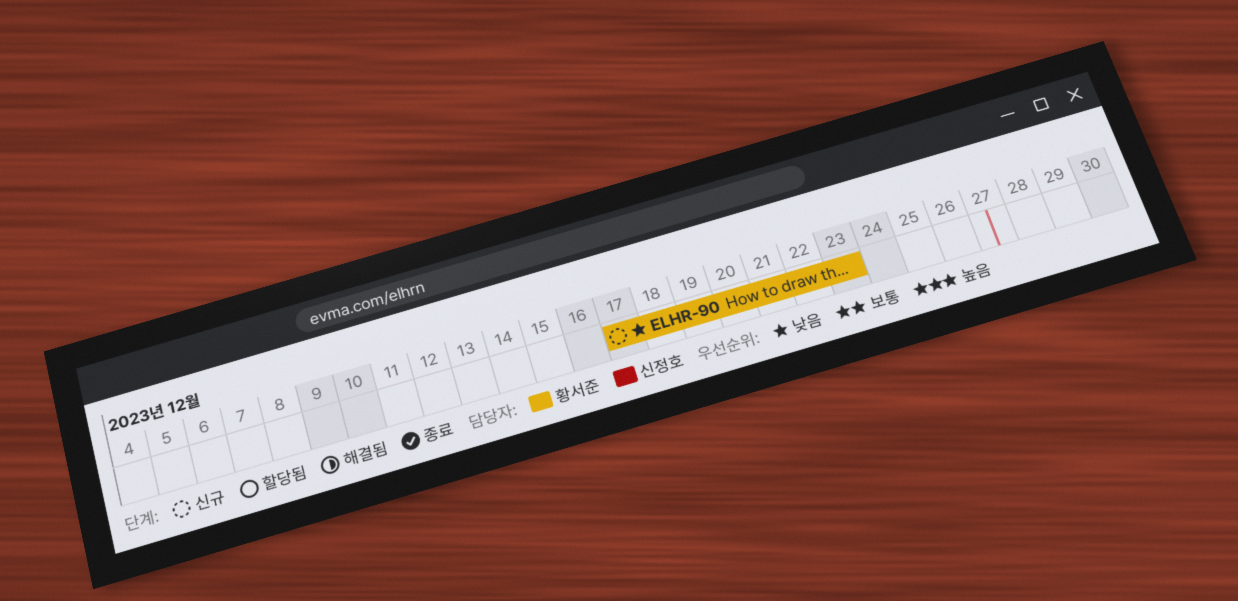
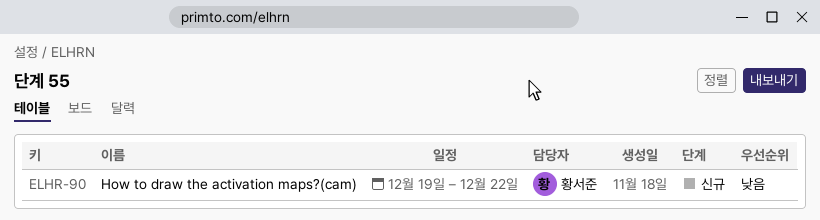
ELHR-90, start: Dec 17 -> Dec 19
ELHR-90, due: Dec 23 -> Dec 22

